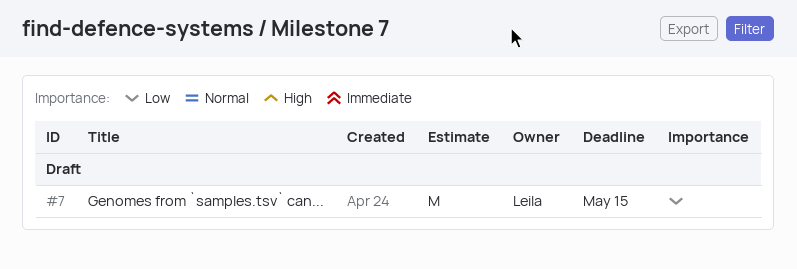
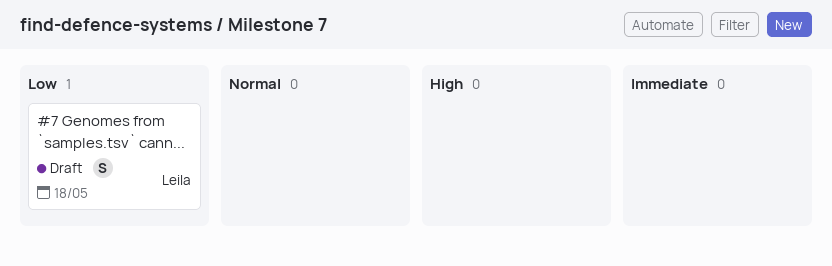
#7, estimate: M -> S
#7, due: May 15 -> May 18

